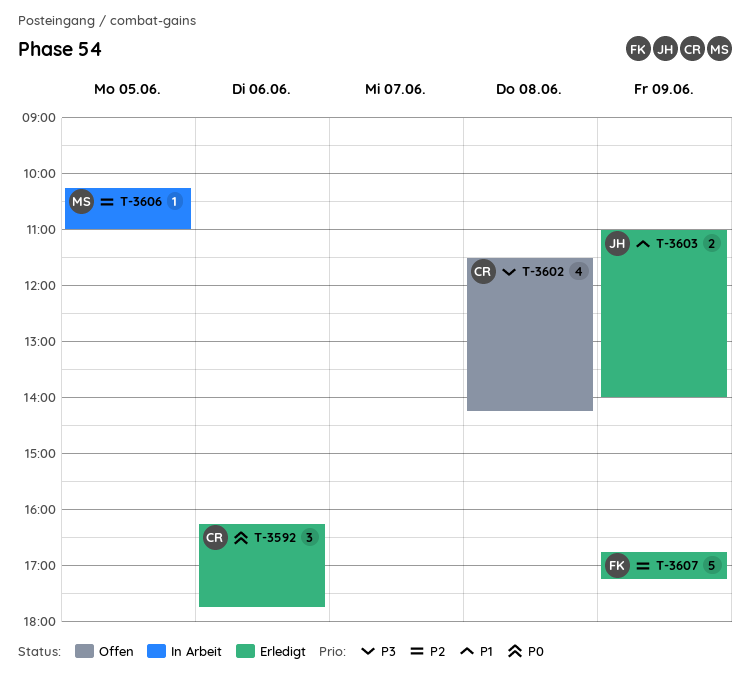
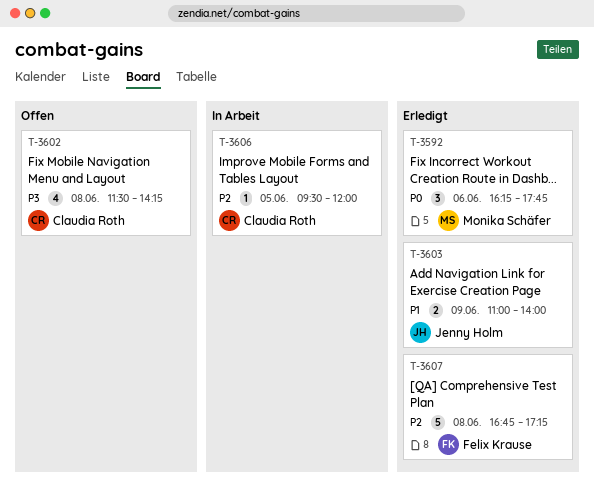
T-3592, owner: Claudia Roth -> Monika Schäfer
T-3606, owner: Monika Schäfer -> Claudia Roth
T-3606, begins: 10:15 -> 09:30
T-3606, ends: 11:00 -> 12:00
T-3607, day: Jun 9 -> Jun 8

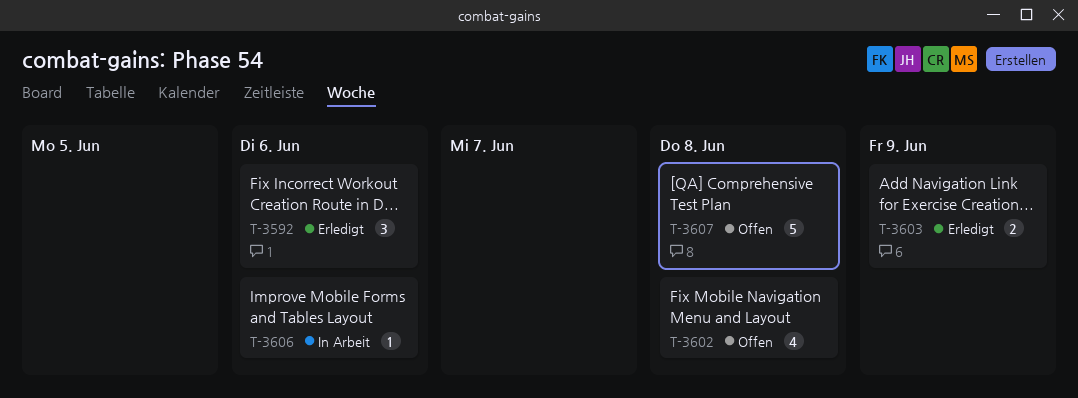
T-3606, day: Jun 5 -> Jun 6
T-3607, status: Erledigt -> Offen

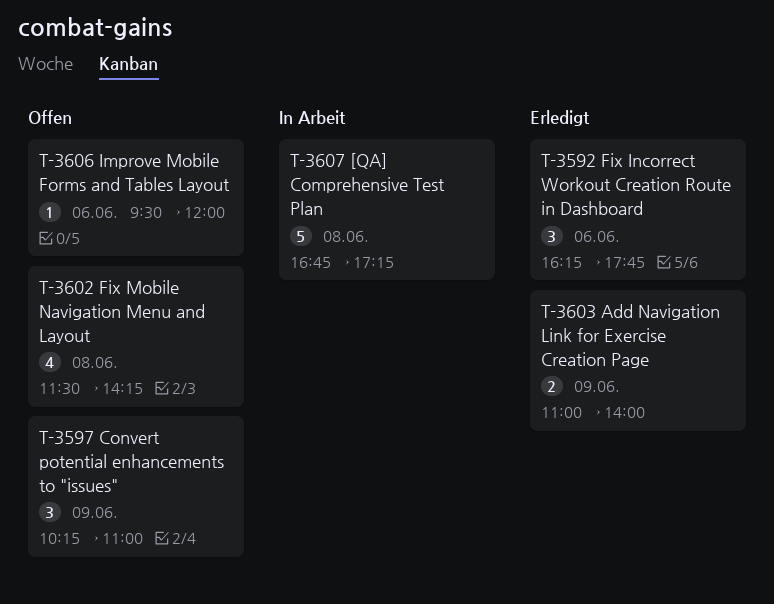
T-3597: none -> present
T-3606, status: In Arbeit -> Offen
T-3607, status: Offen -> In Arbeit

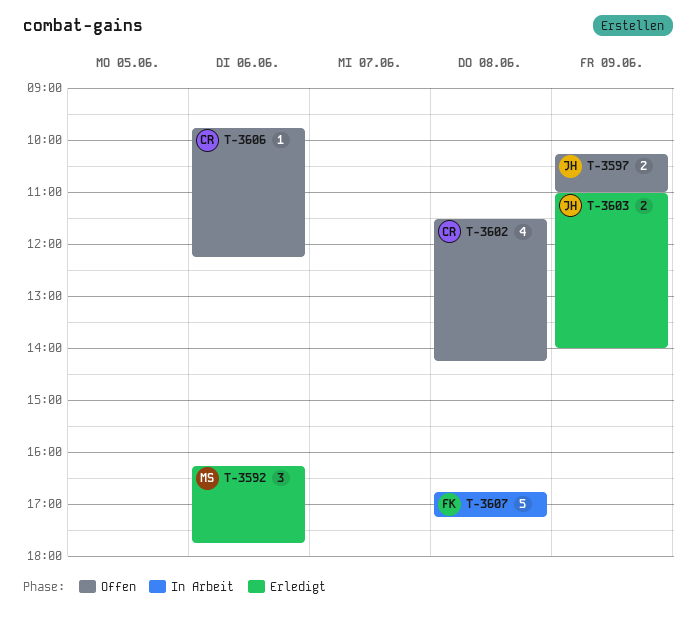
T-3597, estimate: 3 -> 2
T-3606, begins: 09:30 -> 09:45
T-3606, ends: 12:00 -> 12:15

